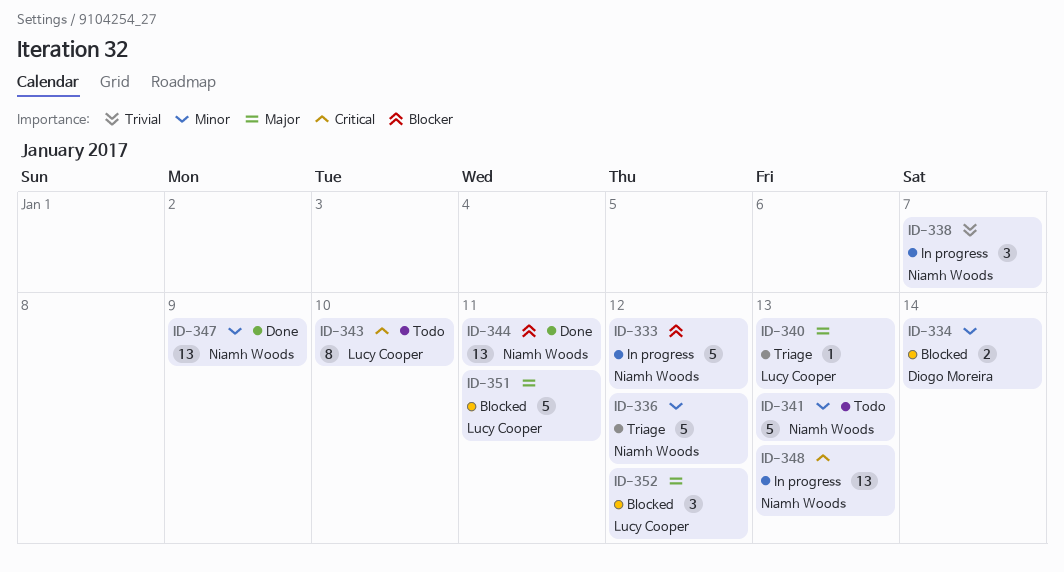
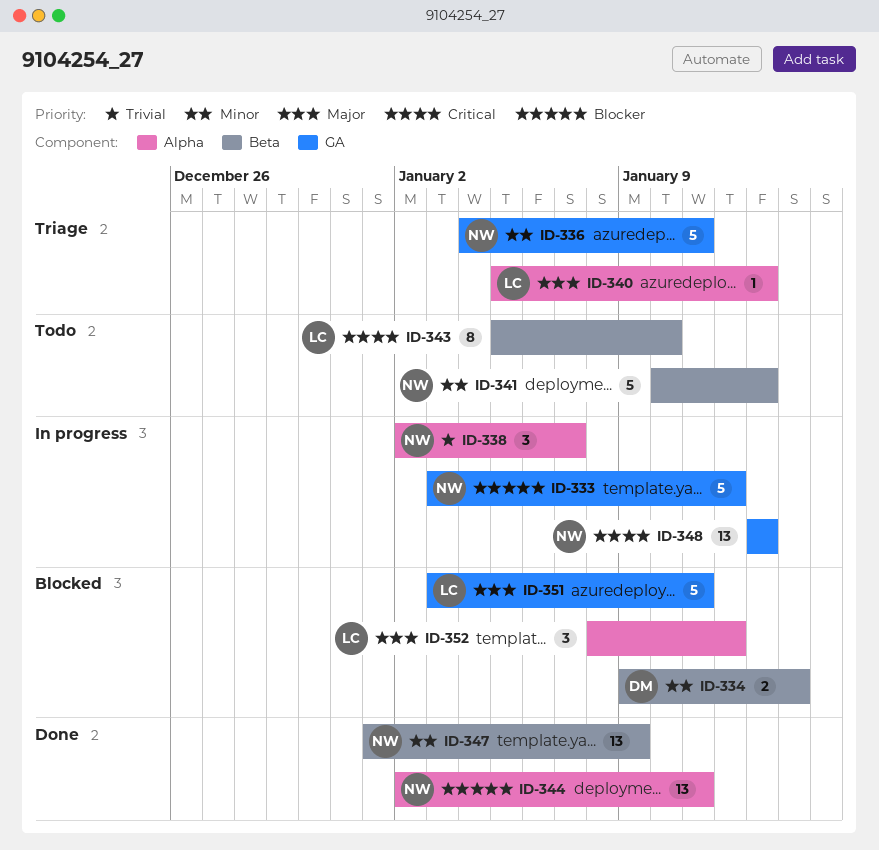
ID-336, due: Jan 12 -> Jan 11

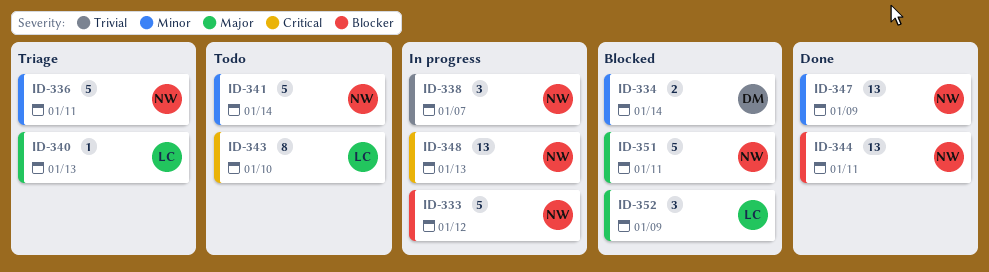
ID-341, due: Jan 13 -> Jan 14
ID-351, owner: LC -> NW
ID-352, due: Jan 12 -> Jan 9

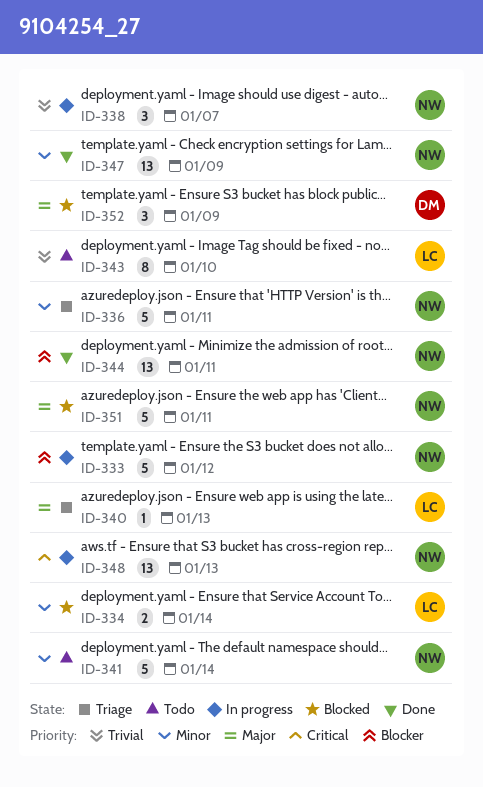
ID-334, owner: DM -> LC
ID-343, priority: Critical -> Trivial
ID-352, owner: LC -> DM

